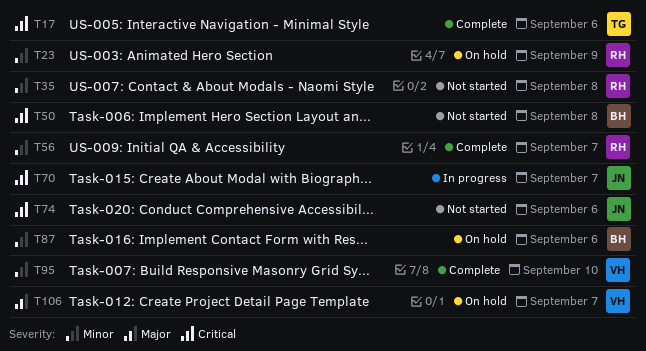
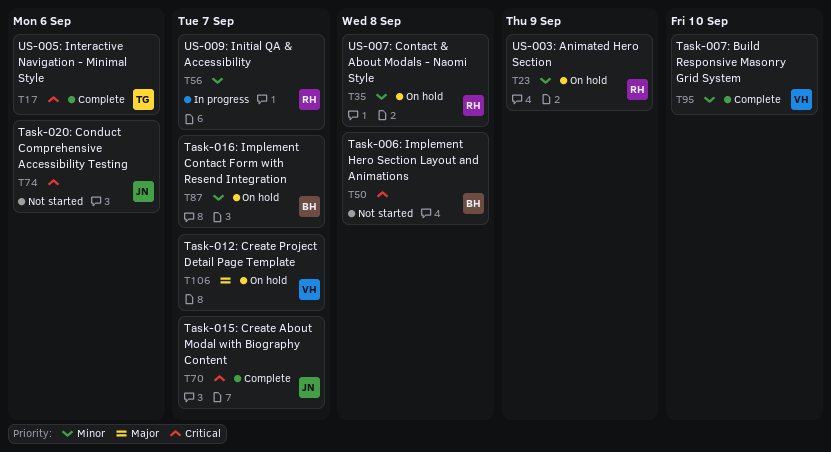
T35, status: Not started -> On hold
T56, status: Complete -> In progress
T70, status: In progress -> Complete
T87, due: Sep 6 -> Sep 7

